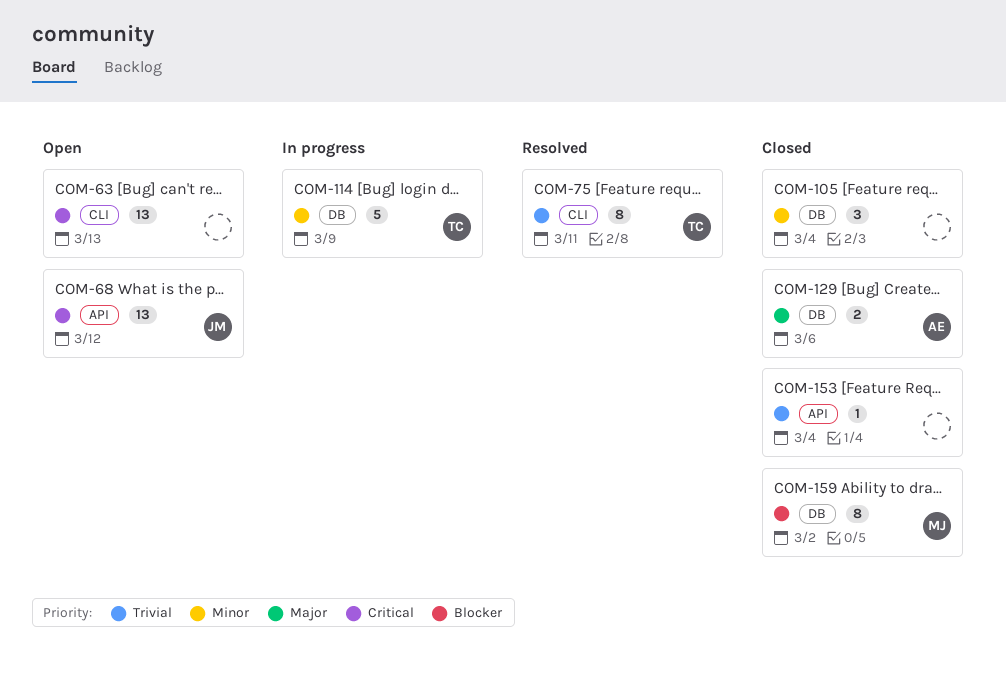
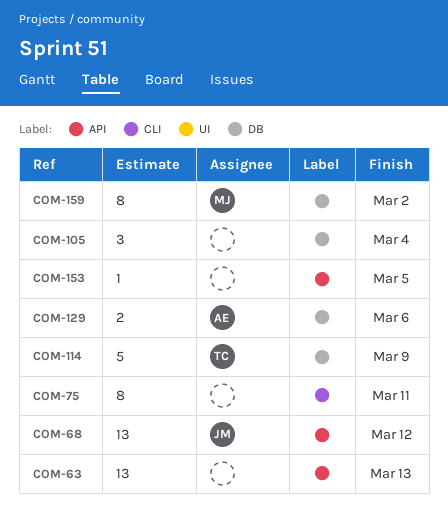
COM-63, label: CLI -> API
COM-75, owner: TC -> none
COM-153, due: Mar 4 -> Mar 5

